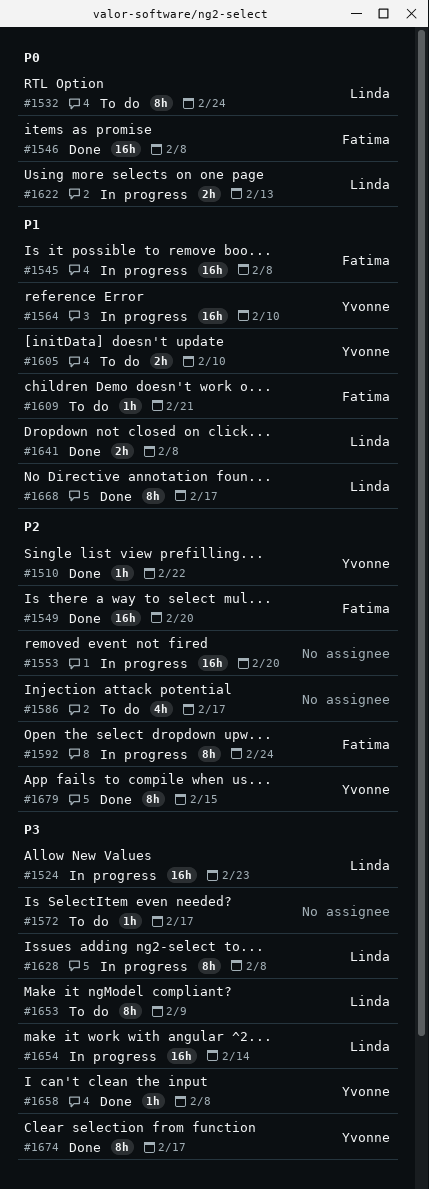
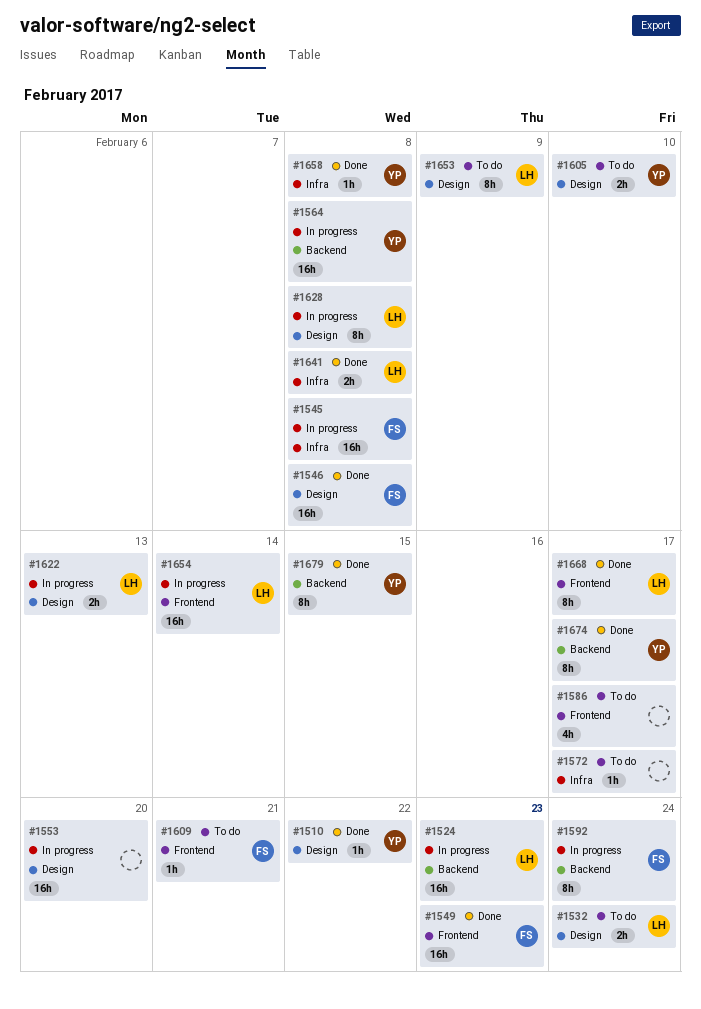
#1532, estimate: 8h -> 2h
#1549, due: Feb 20 -> Feb 23
#1564, due: Feb 10 -> Feb 8

